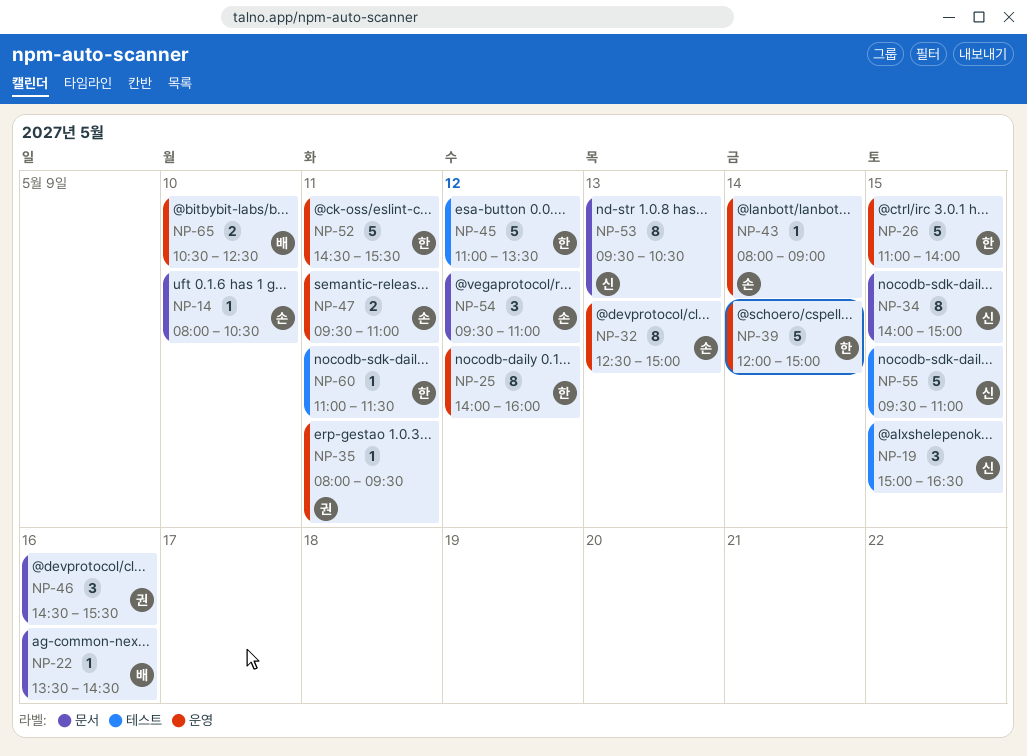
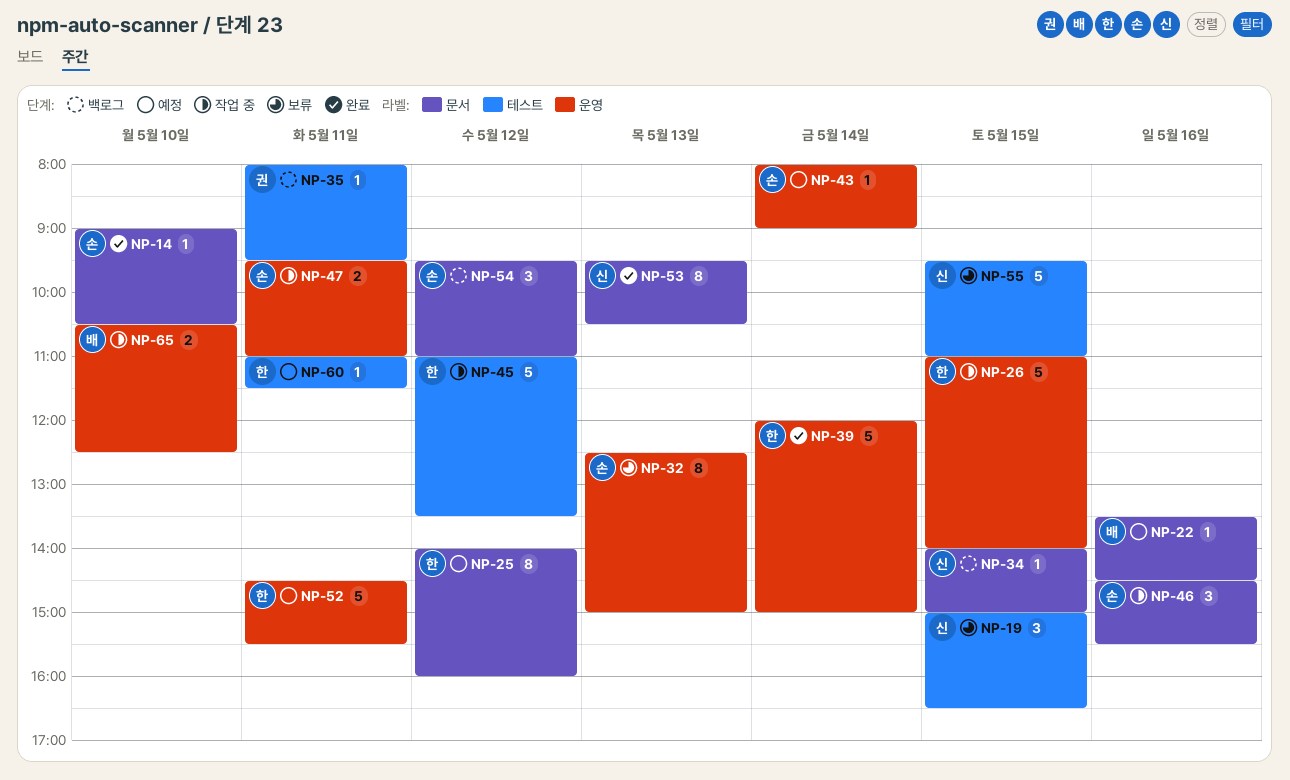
NP-14, begins: 08:00 -> 09:00
NP-25, label: 운영 -> 문서
NP-34, estimate: 8 -> 1
NP-35, label: 운영 -> 테스트
NP-46, owner: 권 -> 손

